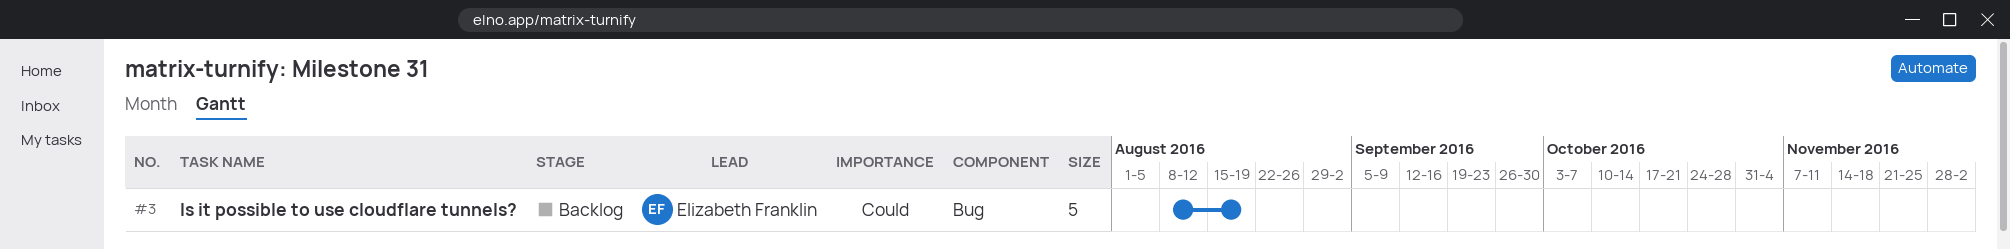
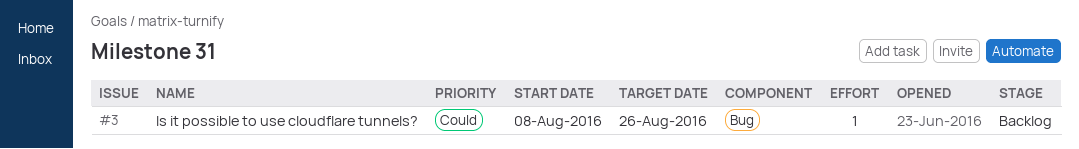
#3, estimate: 5 -> 1
#3, due: Aug 19 -> Aug 26

